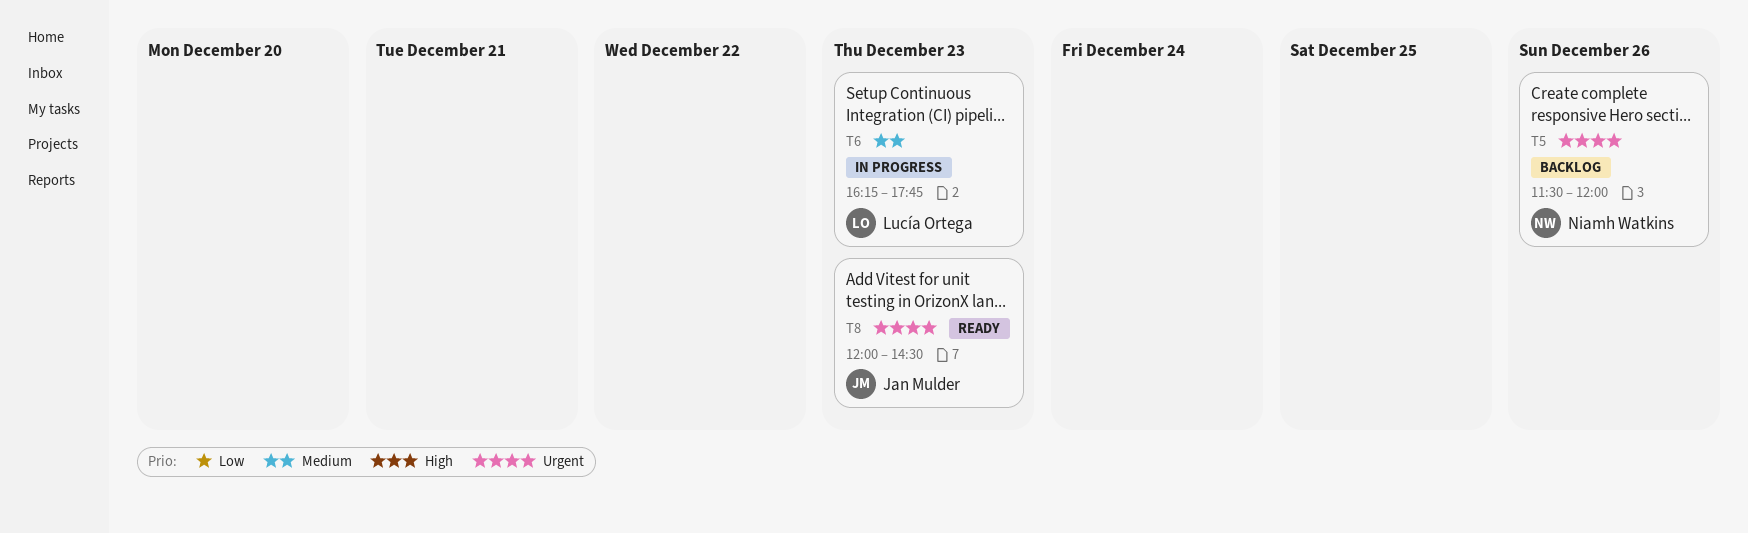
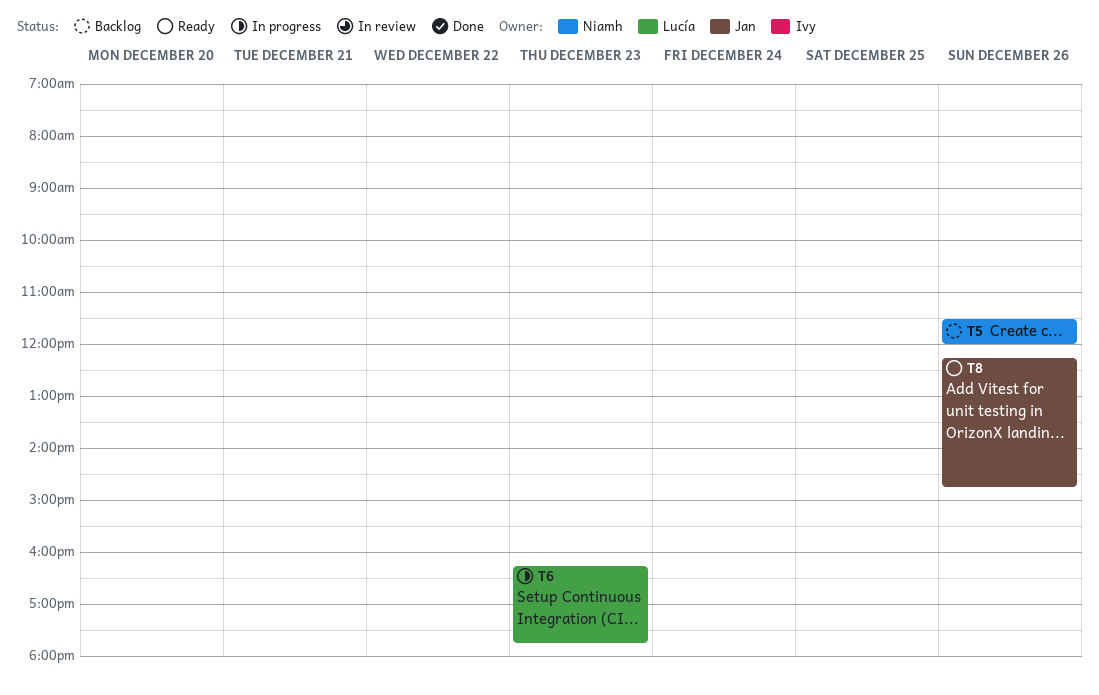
T8, day: Dec 23 -> Dec 26
T8, begins: 12:00 -> 12:15
T8, ends: 14:30 -> 14:45

